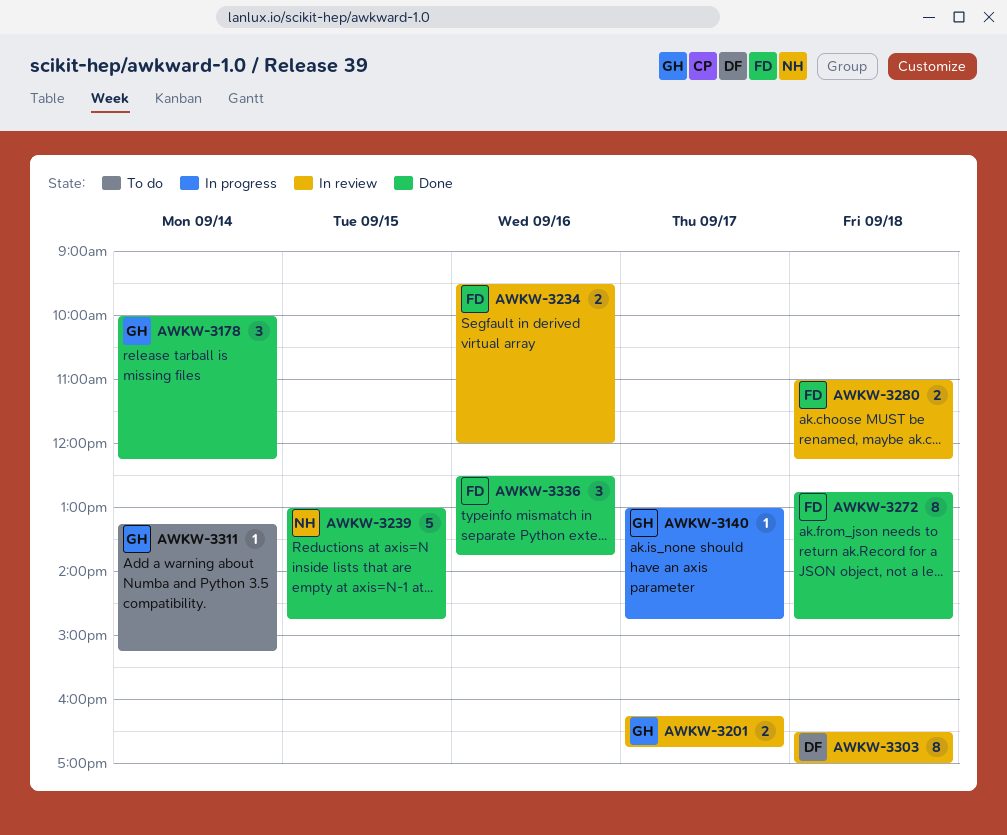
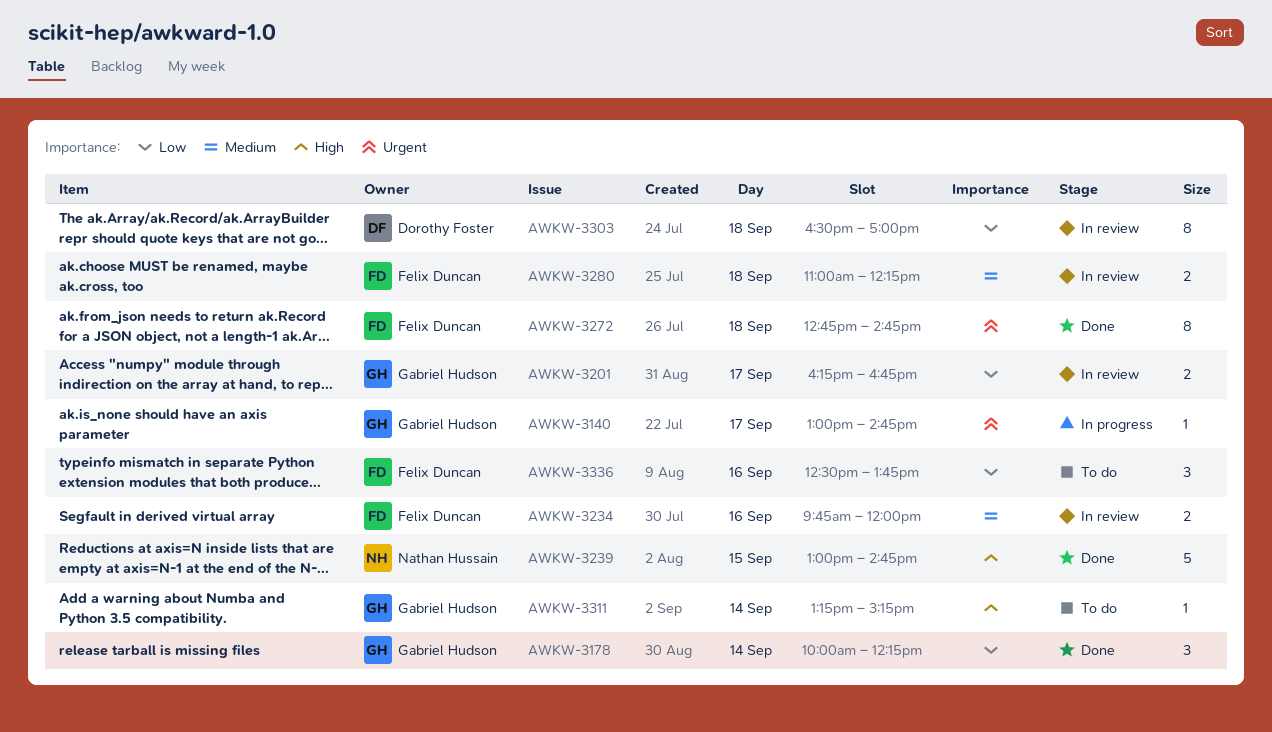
AWKW-3234, begins: 09:30 -> 09:45
AWKW-3336, status: Done -> To do

